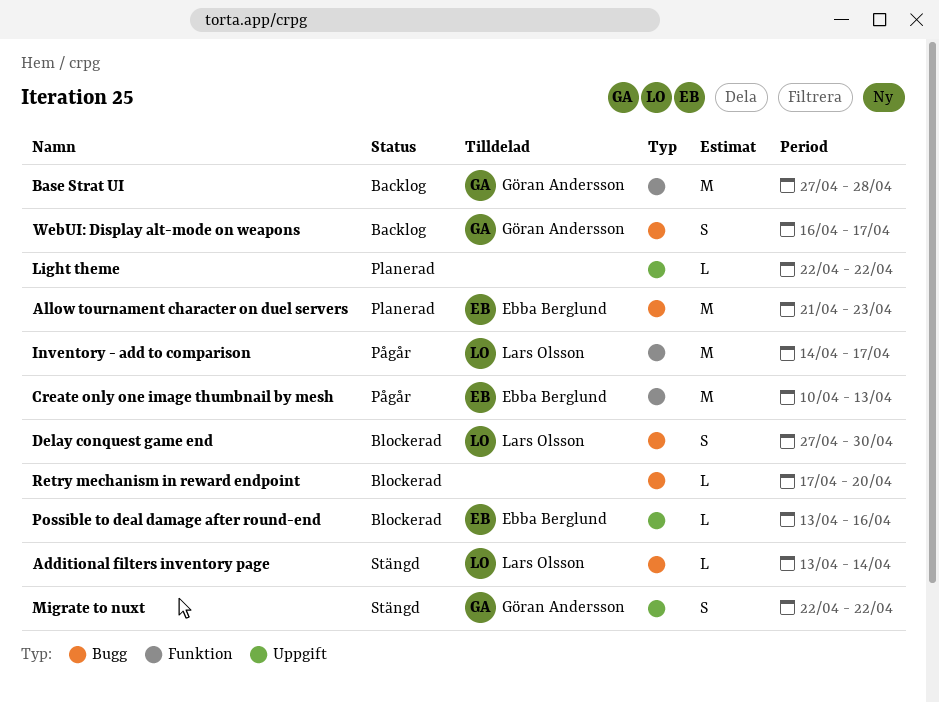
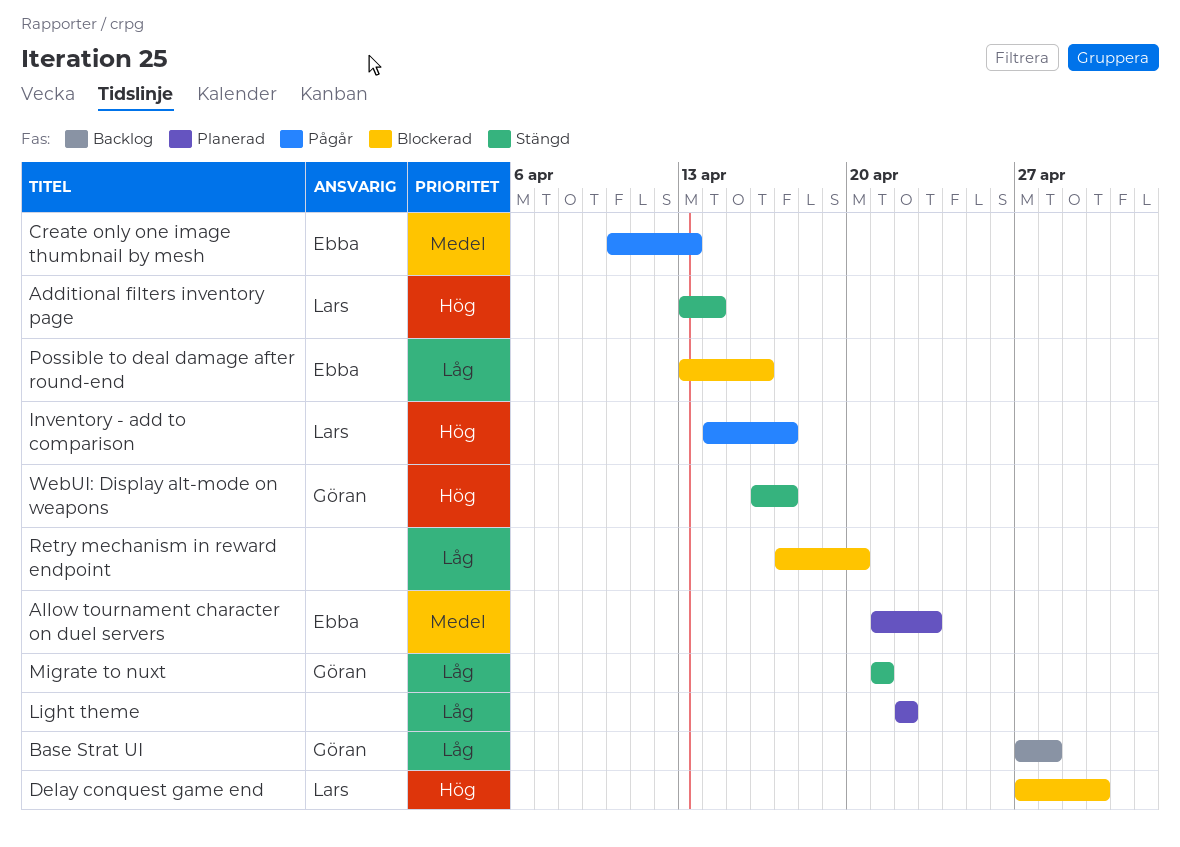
Migrate to nuxt, start: Apr 22 -> Apr 21
Migrate to nuxt, due: Apr 22 -> Apr 21
WebUI: Display alt-mode on weapons, status: Backlog -> Stängd

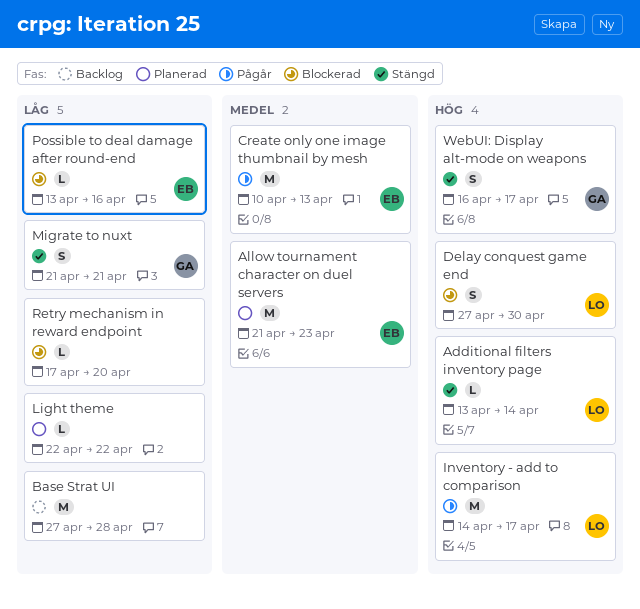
Base Strat UI, owner: Göran -> none

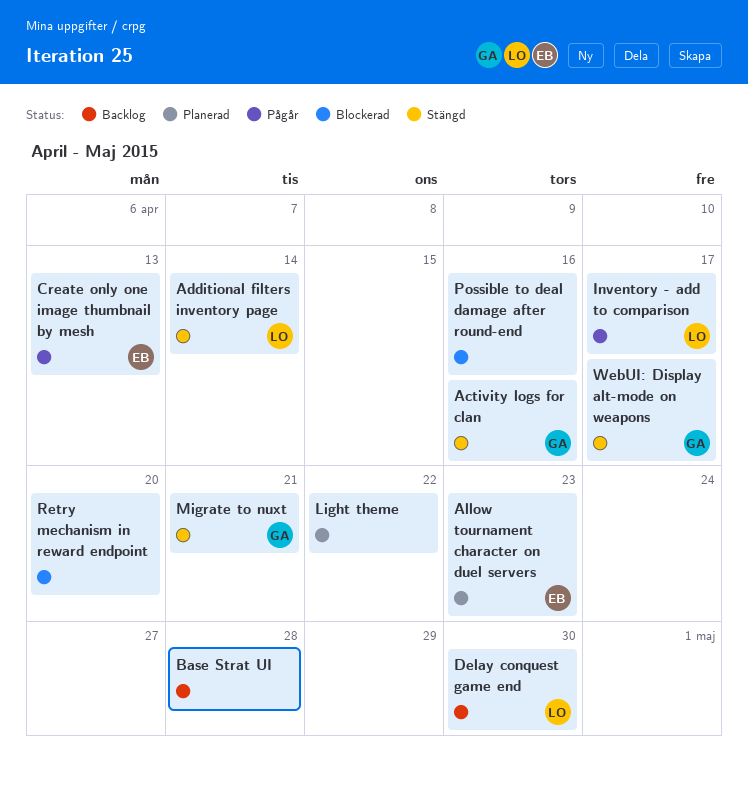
Activity logs for clan: none -> present
Delay conquest game end, status: Blockerad -> Backlog
Possible to deal damage after round-end, owner: EB -> none

